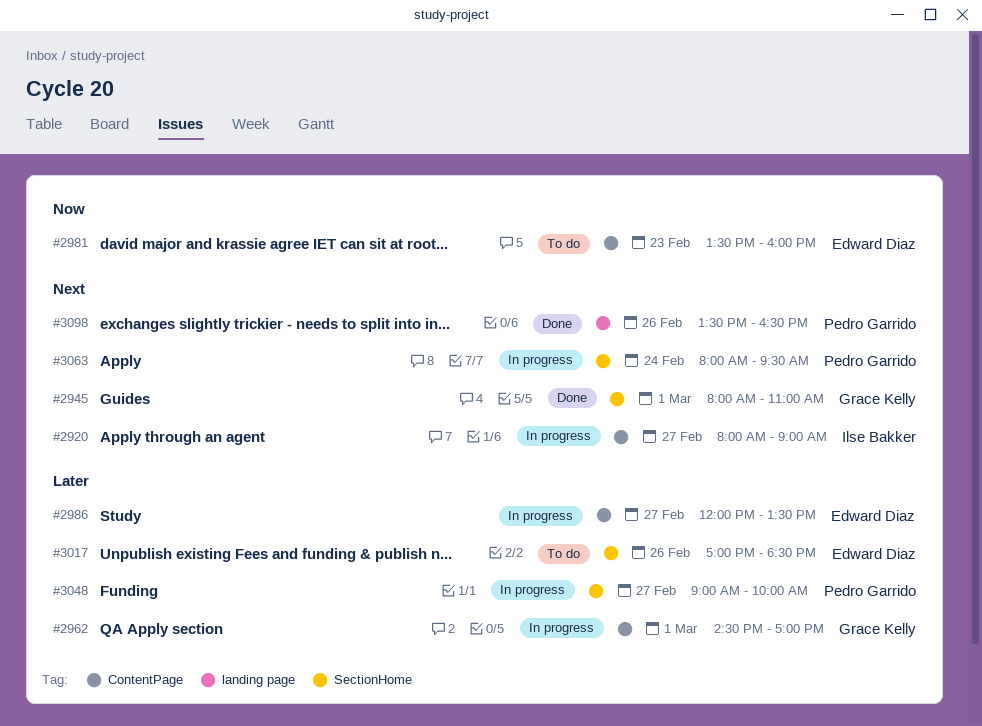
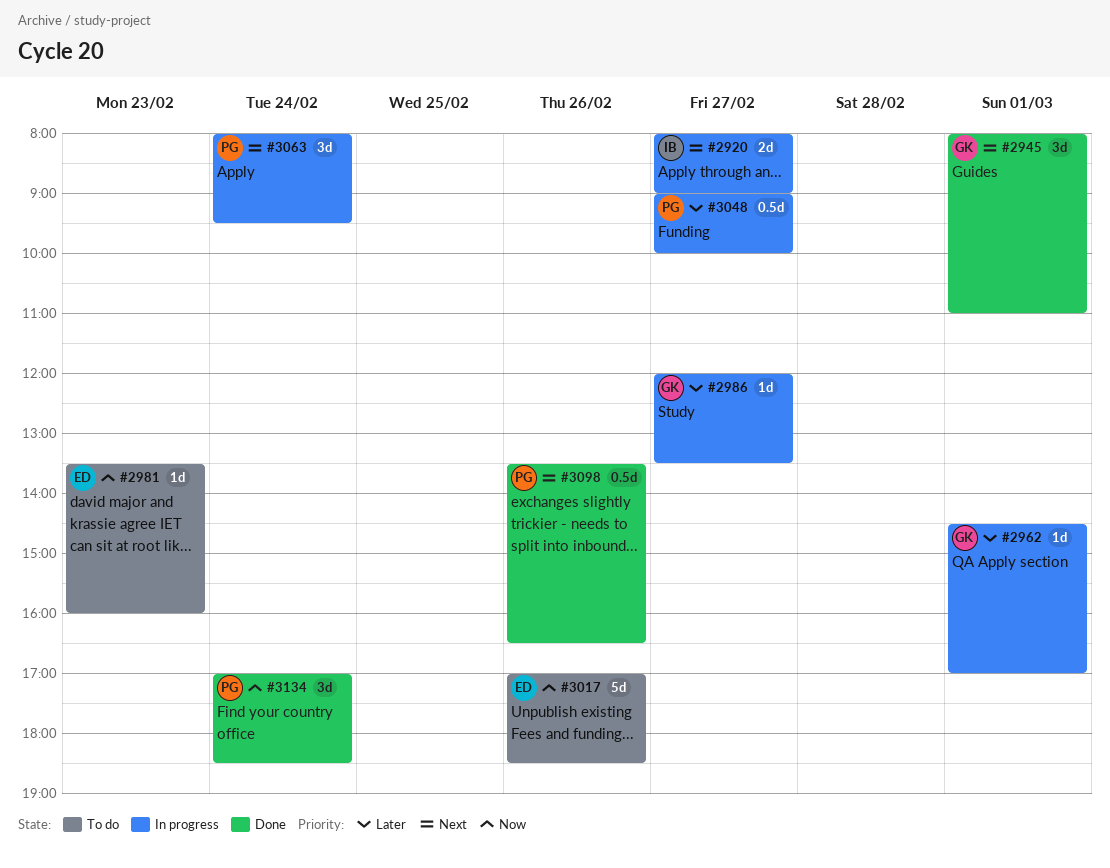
#2986, owner: Edward Diaz -> Grace Kelly
#3017, priority: Later -> Now
#3134: none -> present

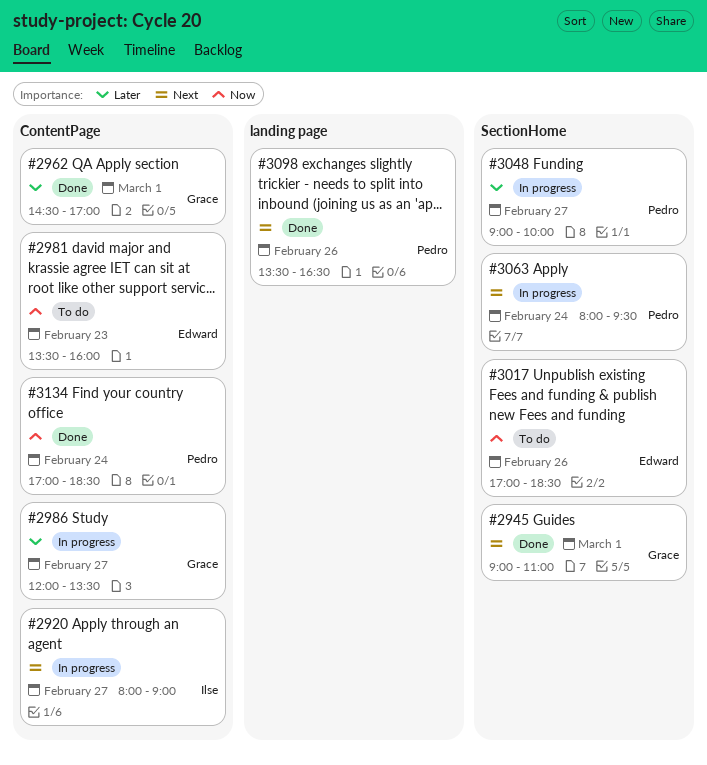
#2945, begins: 08:00 -> 09:00
#2962, status: In progress -> Done

